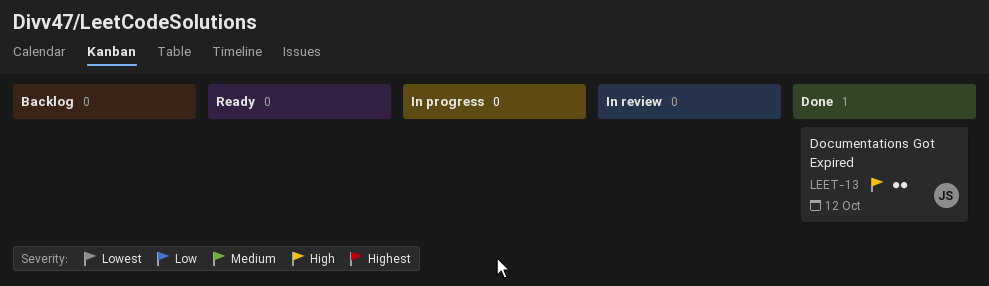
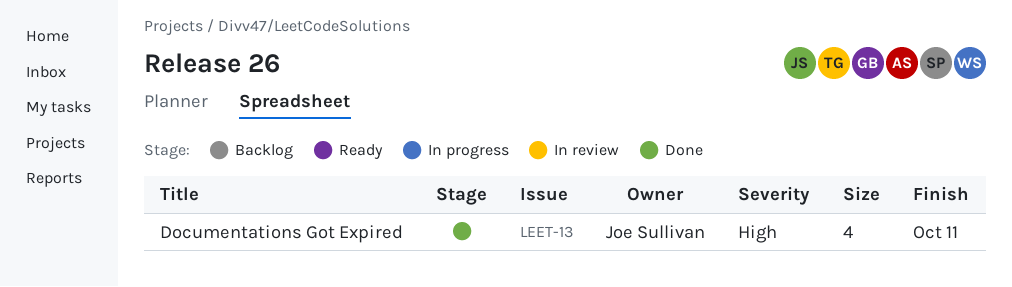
LEET-13, estimate: 2 -> 4
LEET-13, due: Oct 12 -> Oct 11

